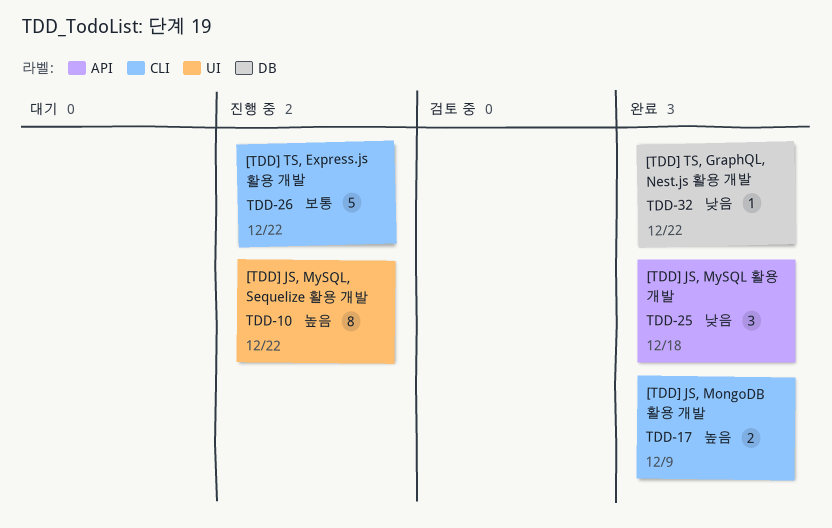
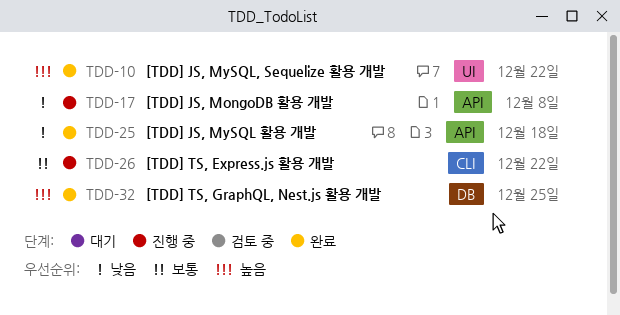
TDD-10, status: 진행 중 -> 완료
TDD-17, status: 완료 -> 진행 중
TDD-17, priority: 높음 -> 낮음
TDD-17, label: CLI -> API
TDD-17, due: Dec 9 -> Dec 8
TDD-32, priority: 낮음 -> 높음
TDD-32, due: Dec 22 -> Dec 25

